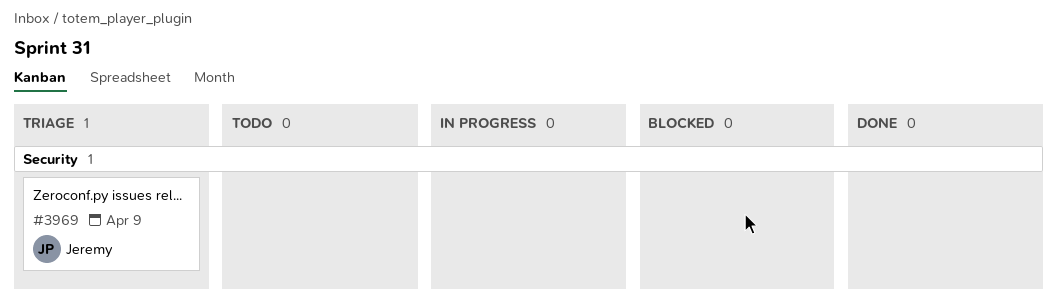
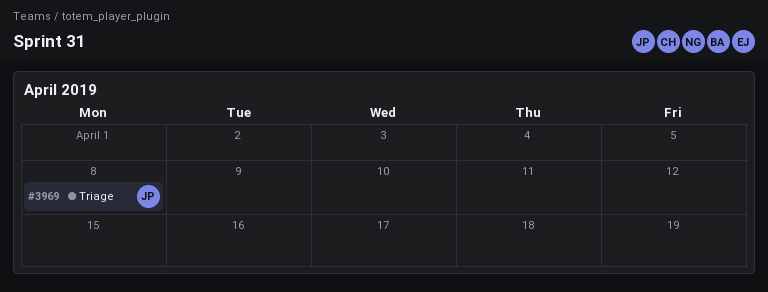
#3969, due: Apr 9 -> Apr 8

